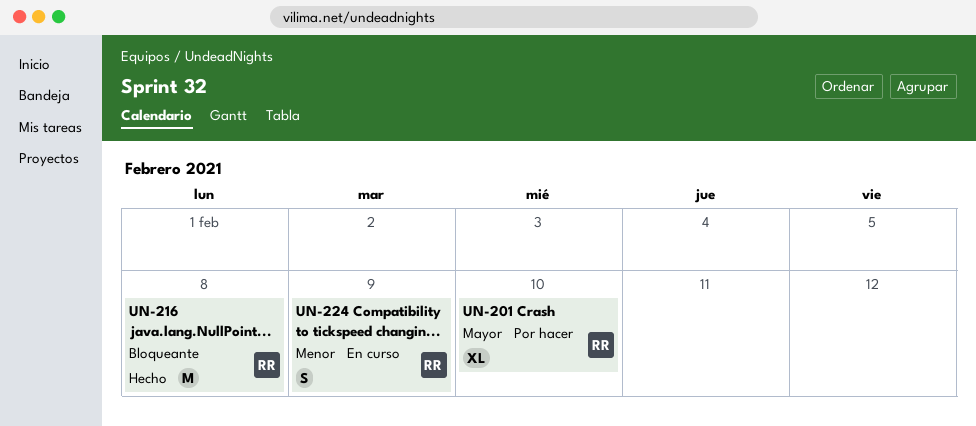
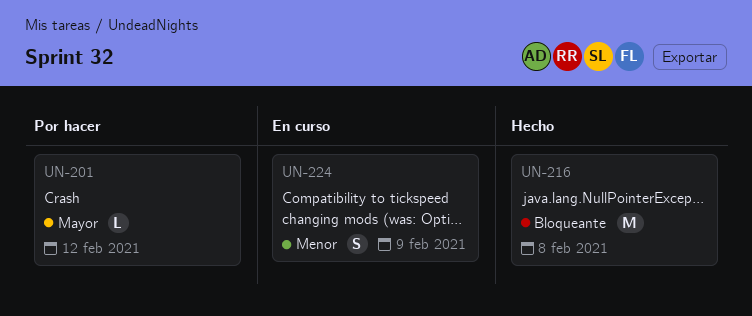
UN-201, estimate: XL -> L
UN-201, due: Feb 10 -> Feb 12

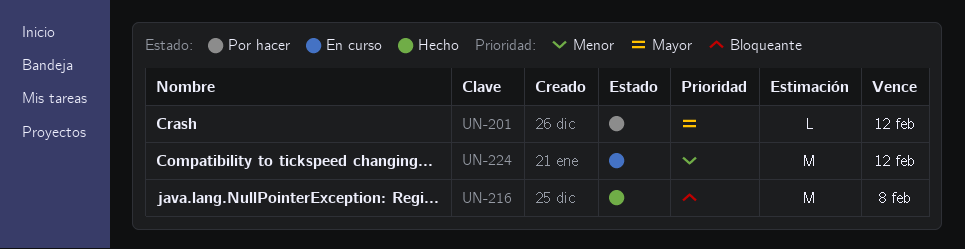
UN-224, estimate: S -> M
UN-224, due: Feb 9 -> Feb 12

